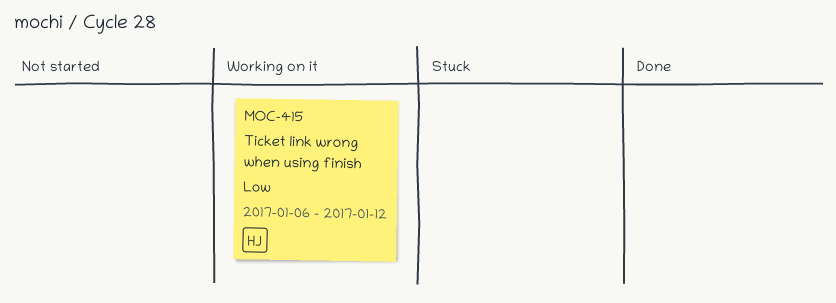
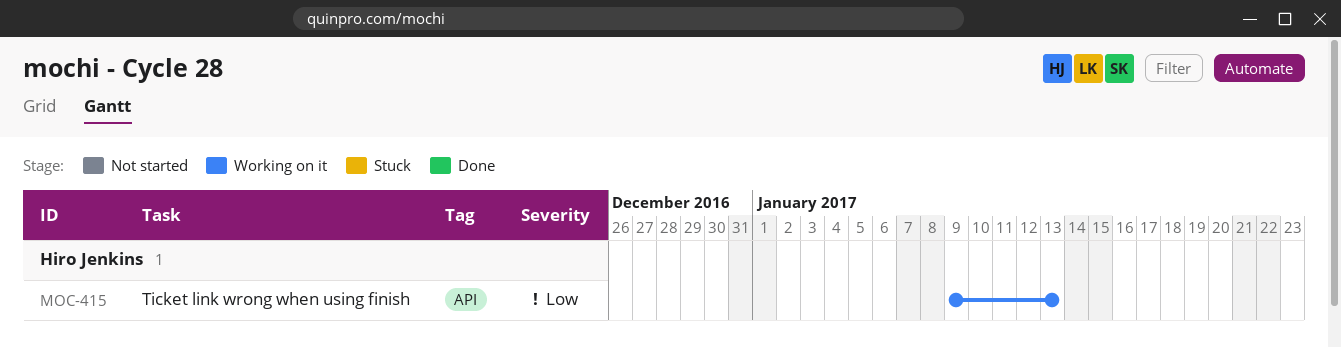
MOC-415, start: Jan 6 -> Jan 9
MOC-415, due: Jan 12 -> Jan 13

